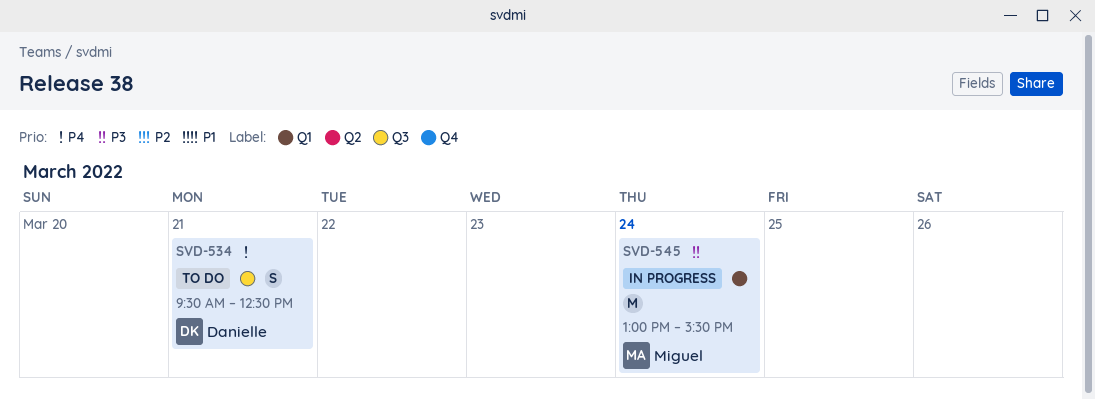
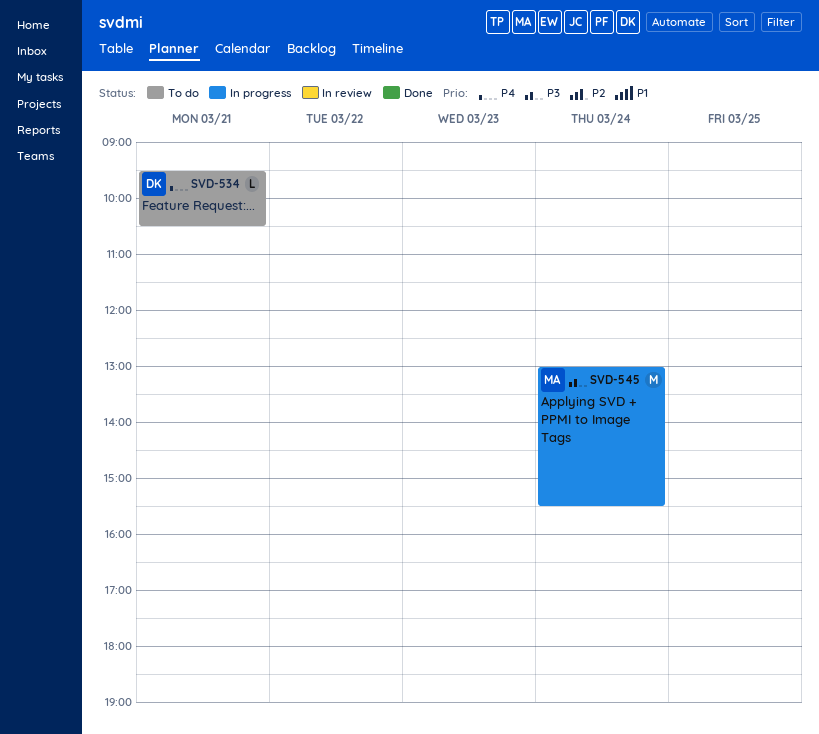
SVD-534, estimate: S -> L
SVD-534, ends: 12:30 -> 10:30

